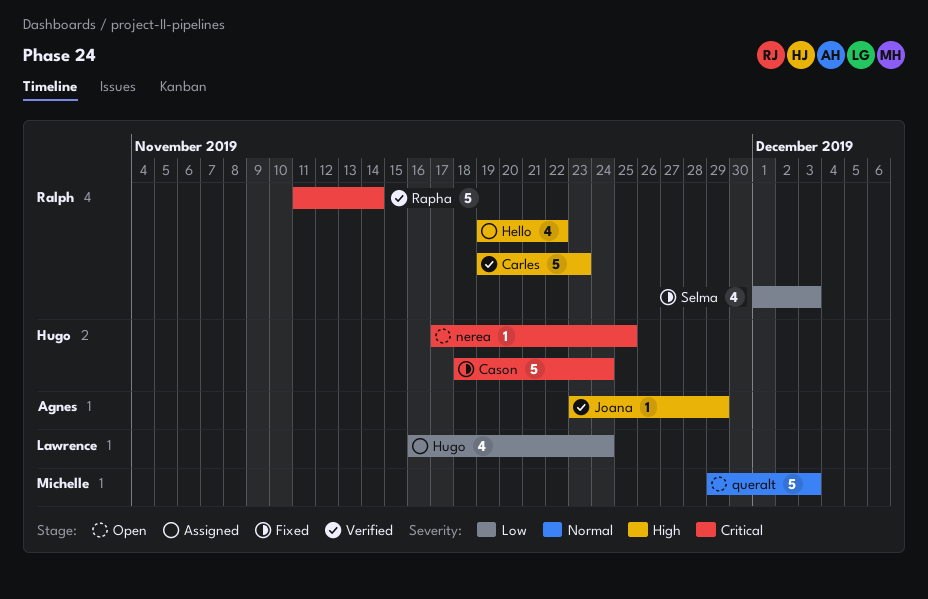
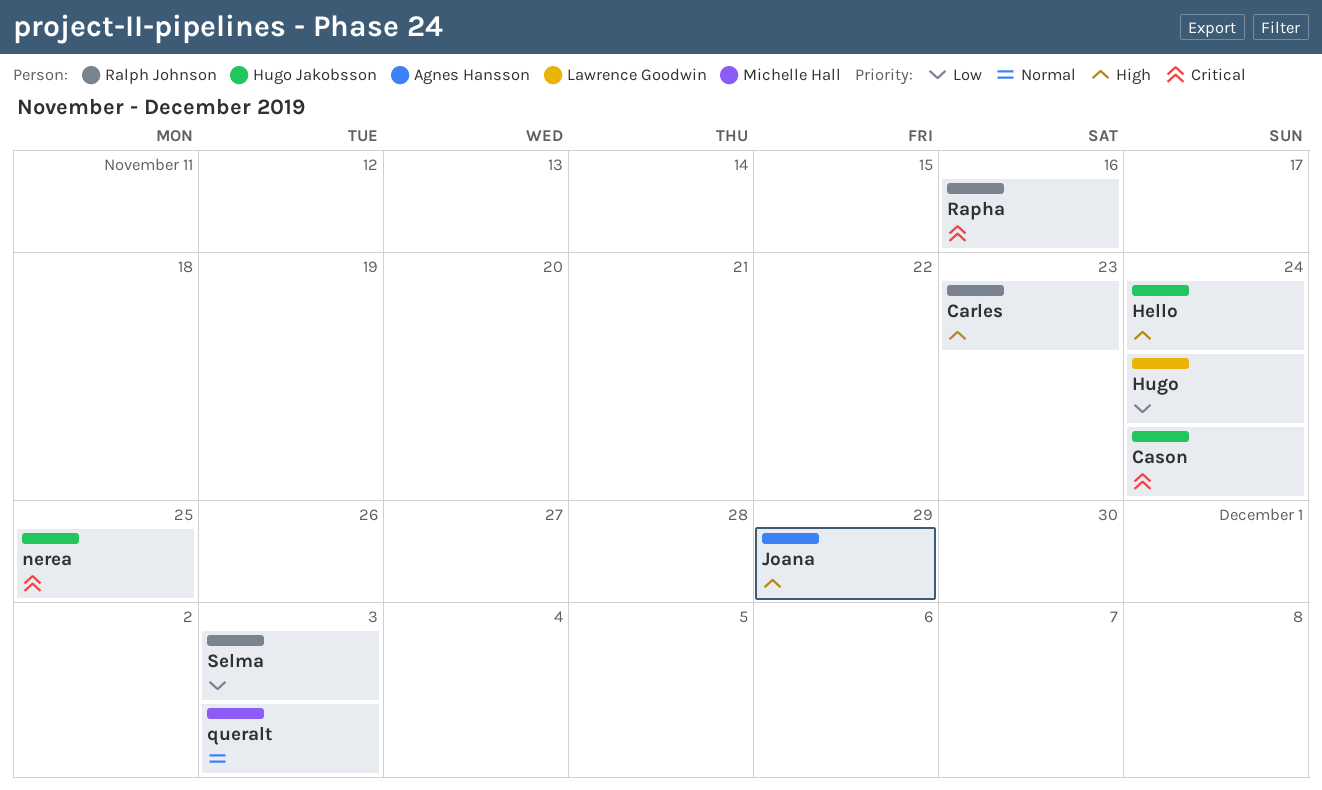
Hello, owner: Ralph Johnson -> Hugo Jakobsson
Hello, due: Nov 22 -> Nov 24
Rapha, due: Nov 14 -> Nov 16

